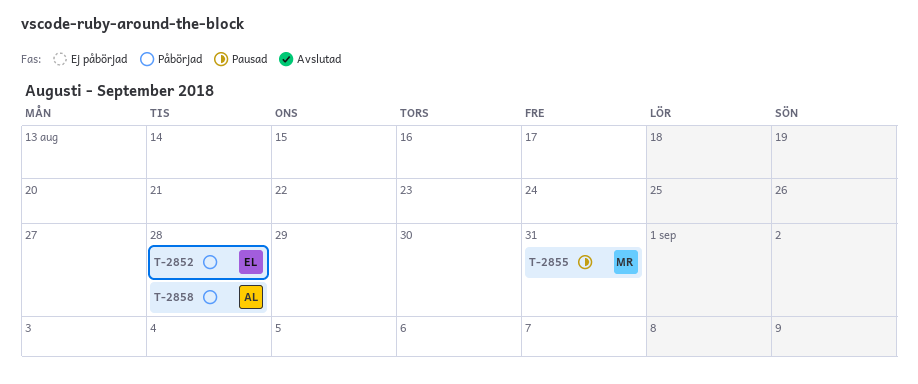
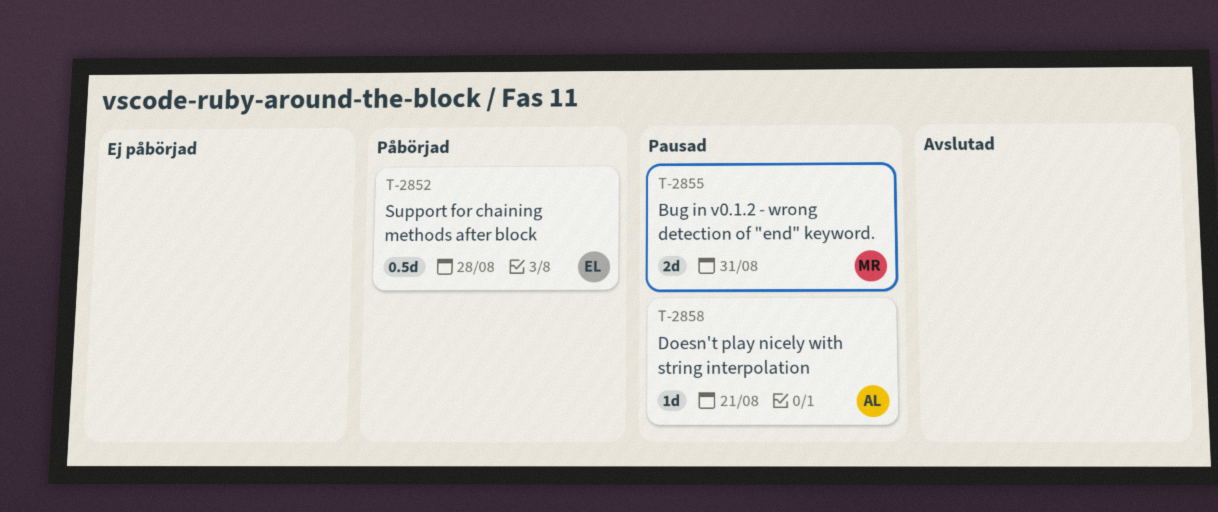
T-2858, status: Påbörjad -> Pausad
T-2858, due: Aug 28 -> Aug 21

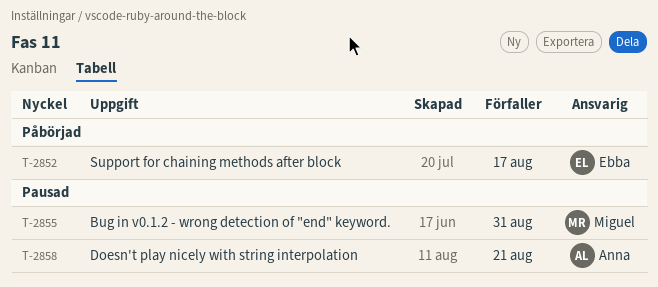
T-2852, due: Aug 28 -> Aug 17

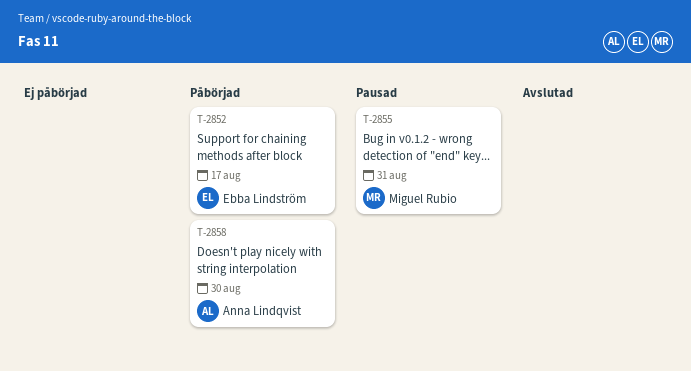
T-2858, status: Pausad -> Påbörjad
T-2858, due: Aug 21 -> Aug 30

